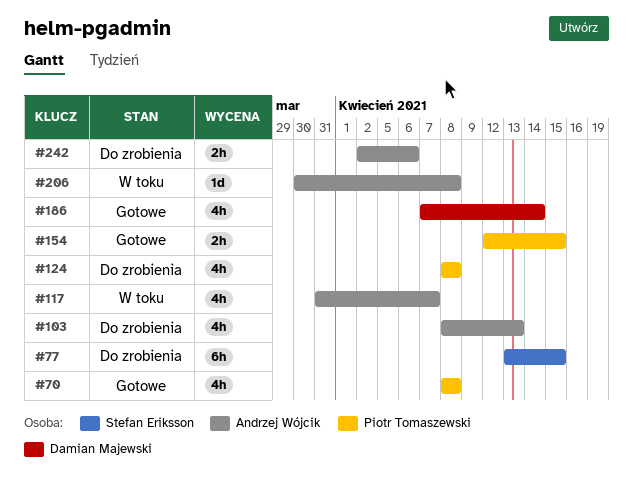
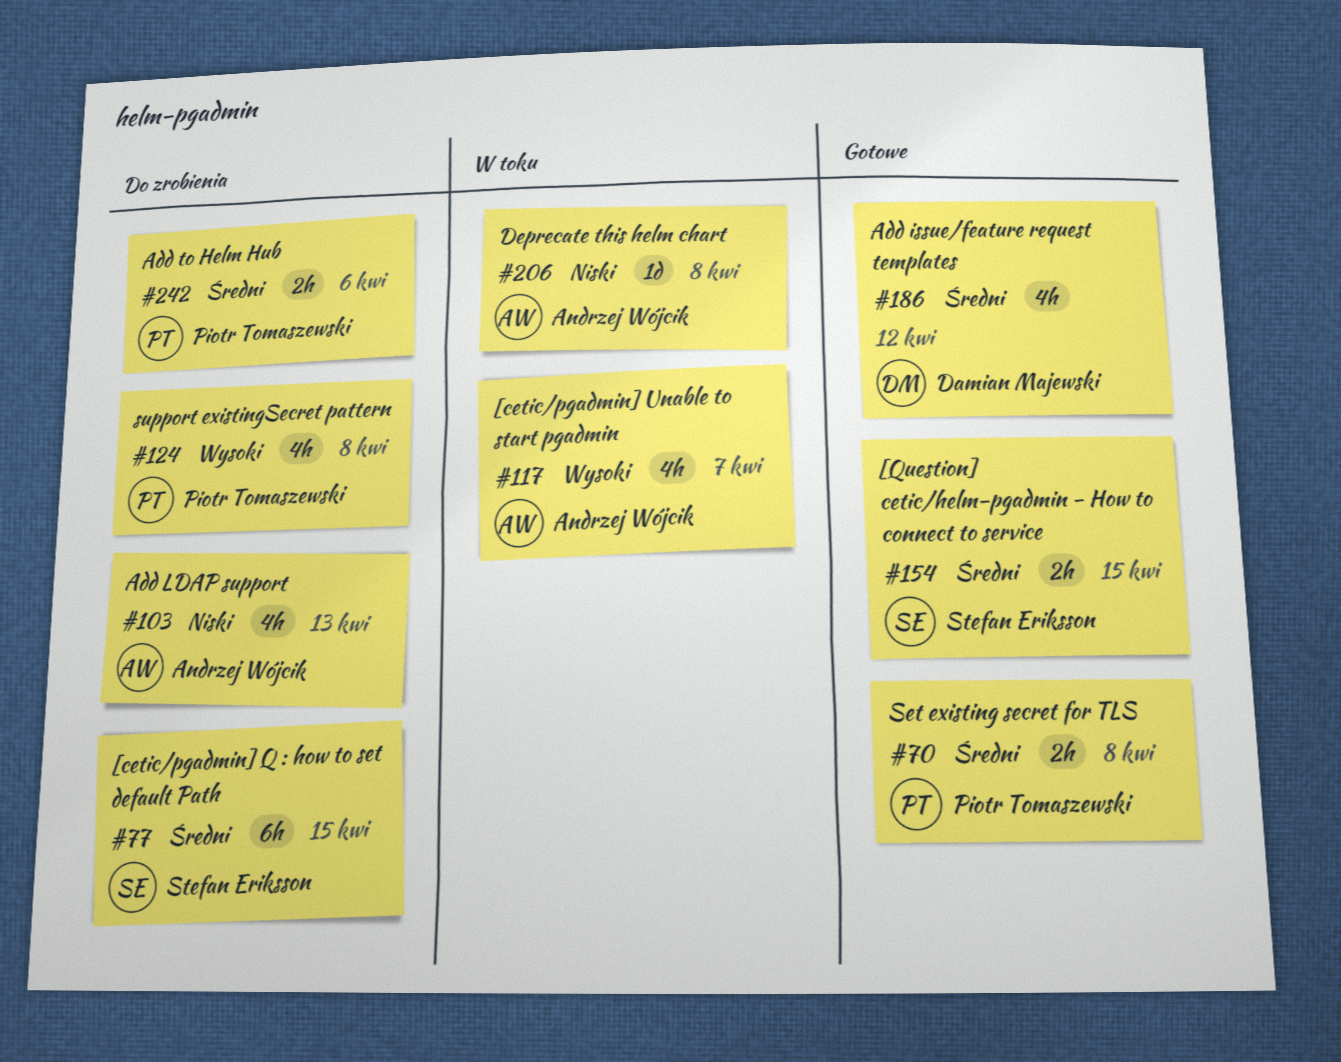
#70, estimate: 4h -> 2h
#154, owner: Piotr Tomaszewski -> Stefan Eriksson
#186, due: Apr 14 -> Apr 12
#242, owner: Andrzej Wójcik -> Piotr Tomaszewski

